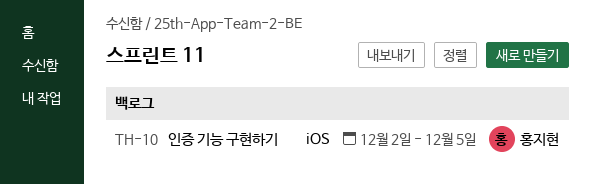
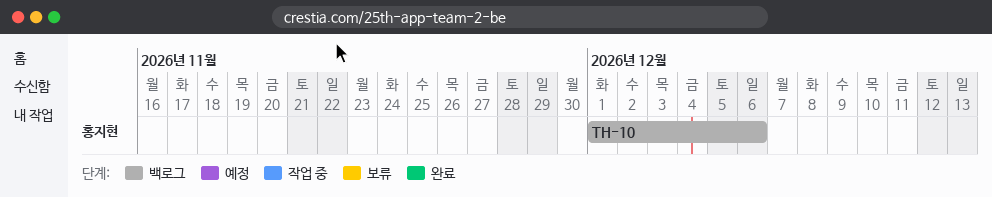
TH-10, start: Dec 2 -> Dec 1
TH-10, due: Dec 5 -> Dec 6

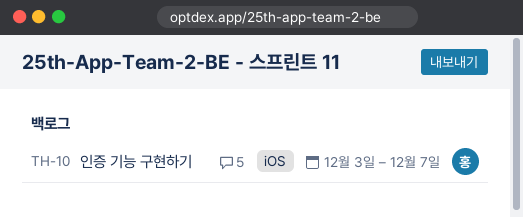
TH-10, start: Dec 1 -> Dec 3
TH-10, due: Dec 6 -> Dec 7

